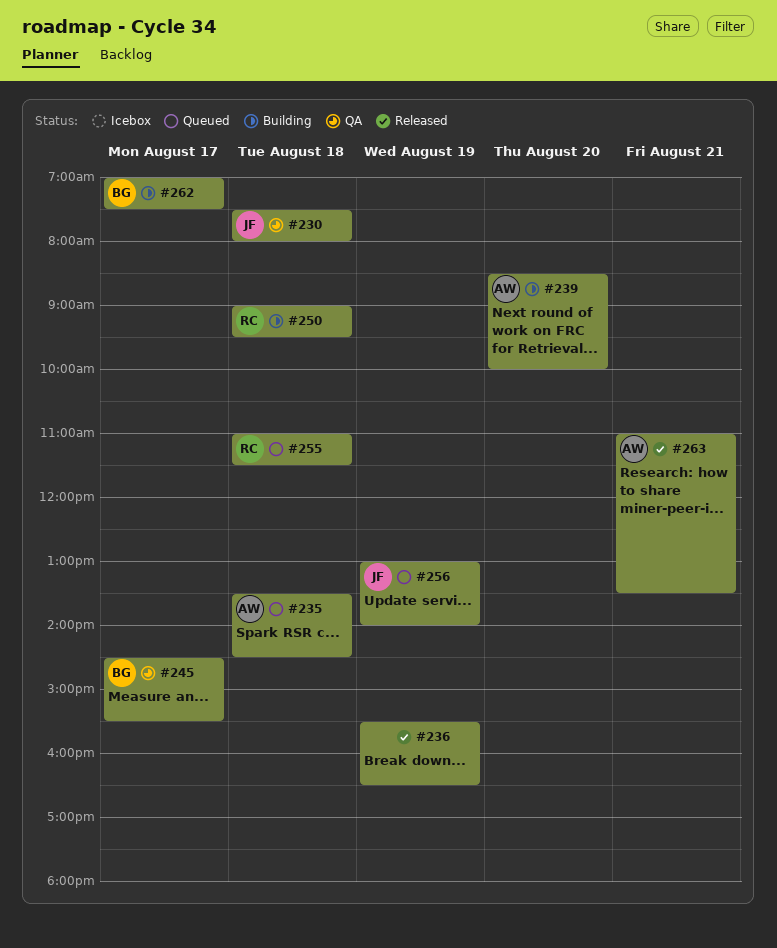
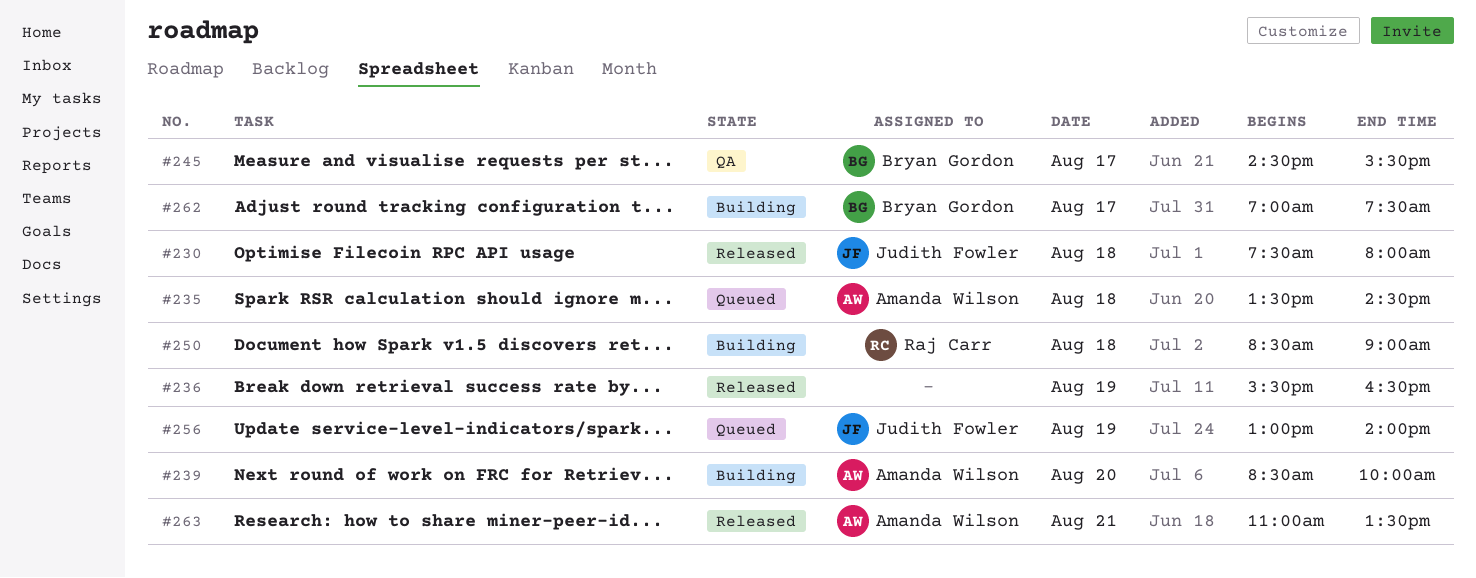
#230, status: QA -> Released
#250, begins: 09:00 -> 08:30
#250, ends: 09:30 -> 09:00
#255: present -> none

